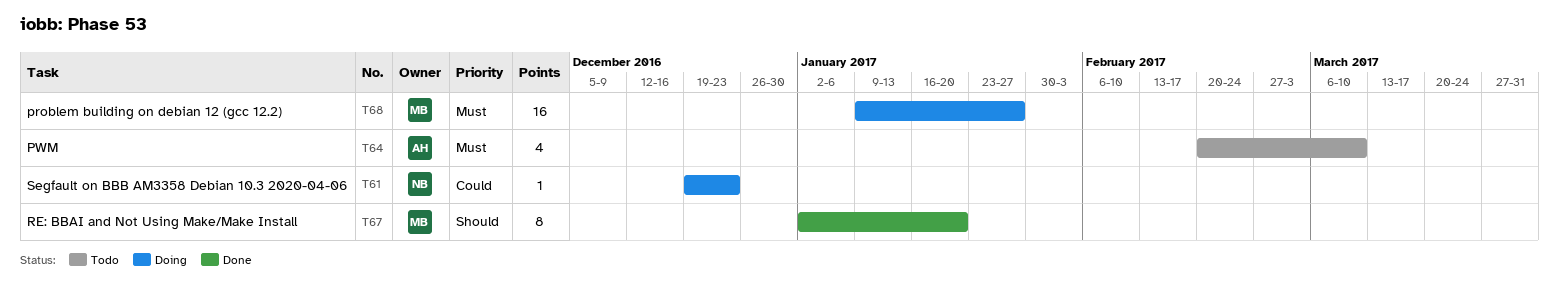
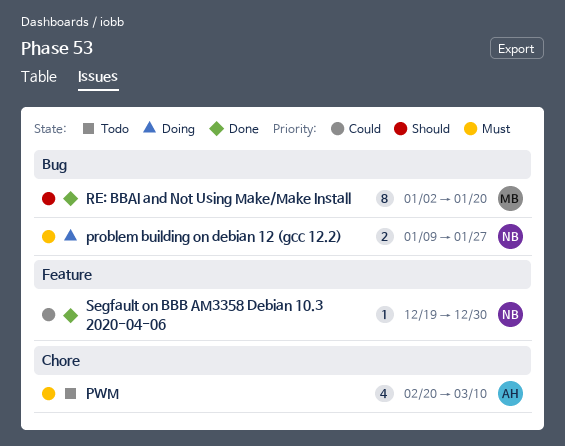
problem building on debian 12 (gcc 12.2), owner: MB -> NB
problem building on debian 12 (gcc 12.2), estimate: 16 -> 2
Segfault on BBB AM3358 Debian 10.3 2020-04-06, status: Doing -> Done
Segfault on BBB AM3358 Debian 10.3 2020-04-06, due: Dec 23 -> Dec 30

